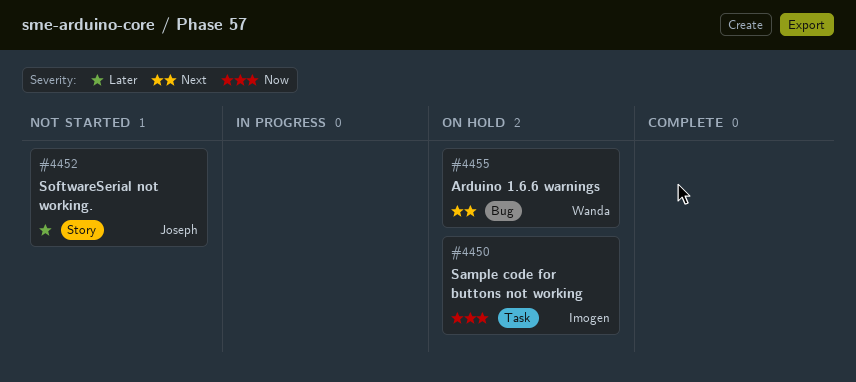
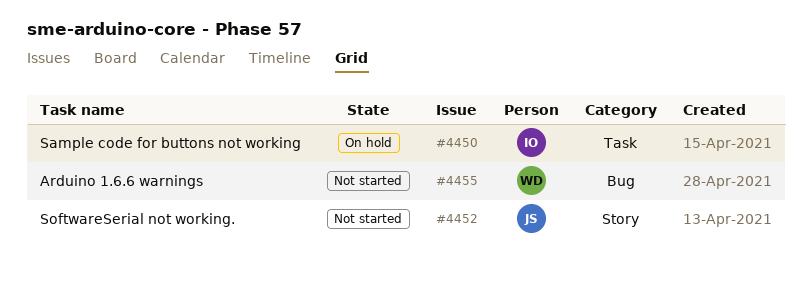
#4455, status: On hold -> Not started

